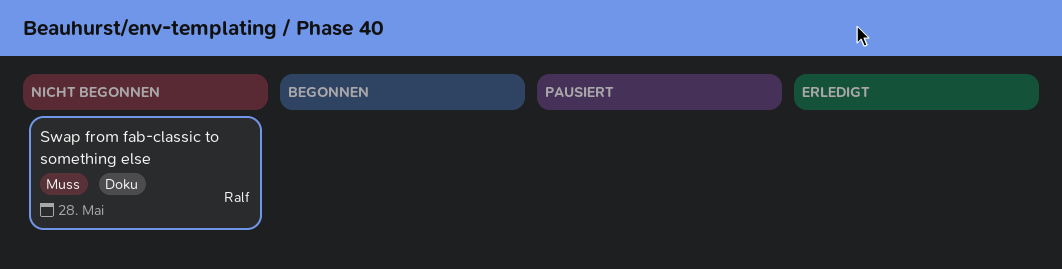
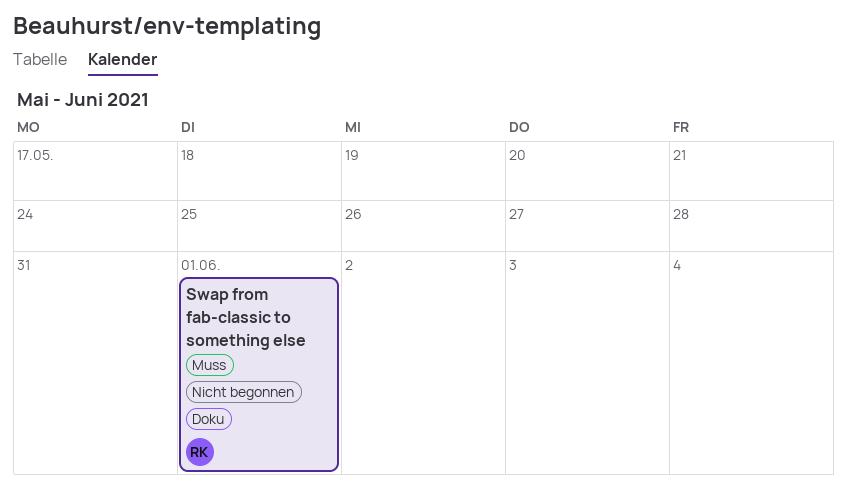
Swap from fab-classic to something else, due: May 28 -> Jun 1

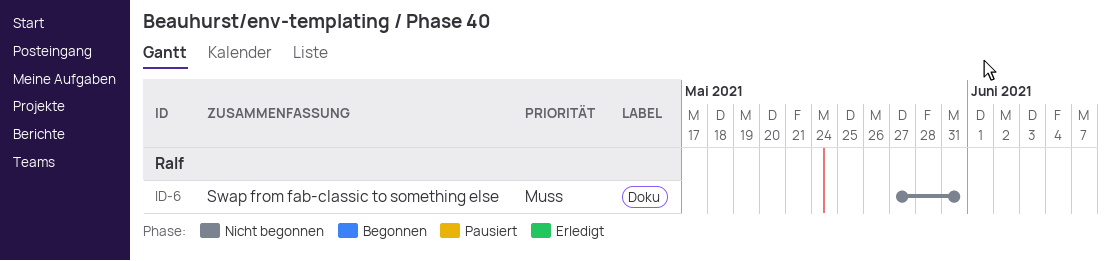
Swap from fab-classic to something else, due: Jun 1 -> May 31

